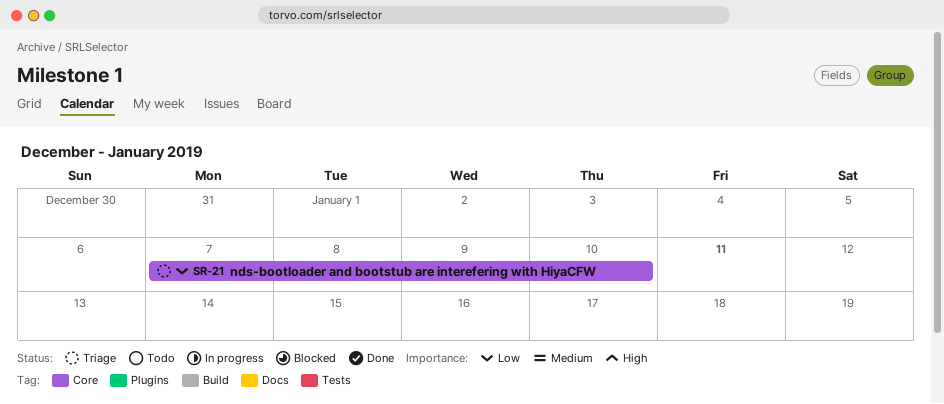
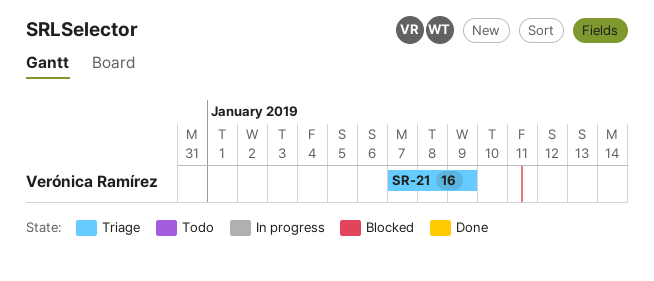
SR-21, due: Jan 10 -> Jan 9

